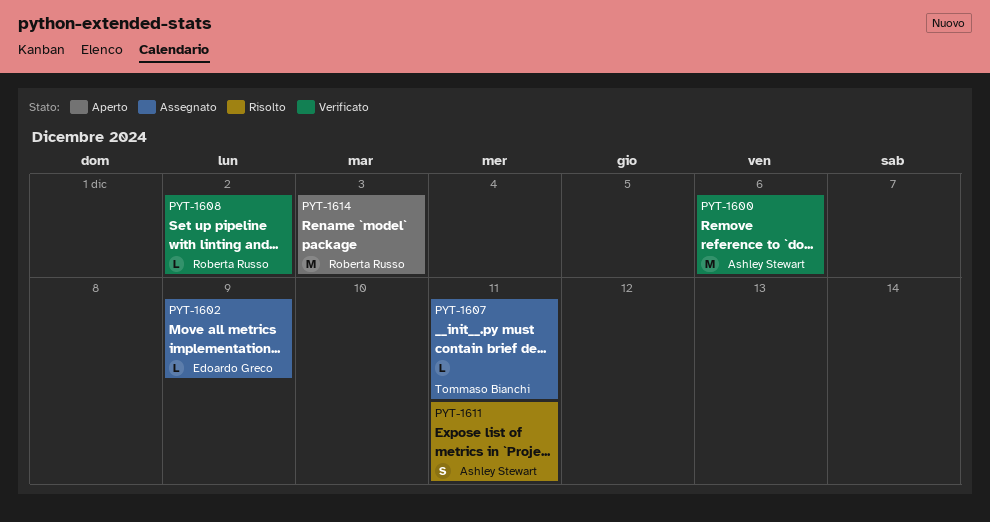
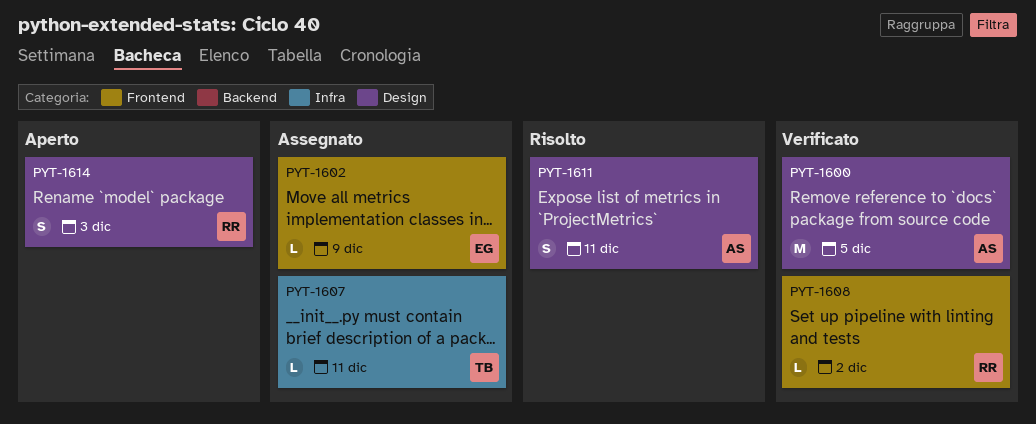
PYT-1600, due: Dec 6 -> Dec 5
PYT-1614, estimate: M -> S

